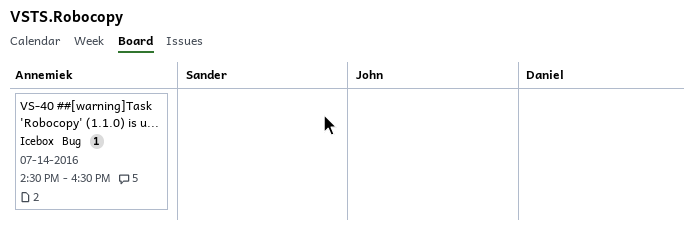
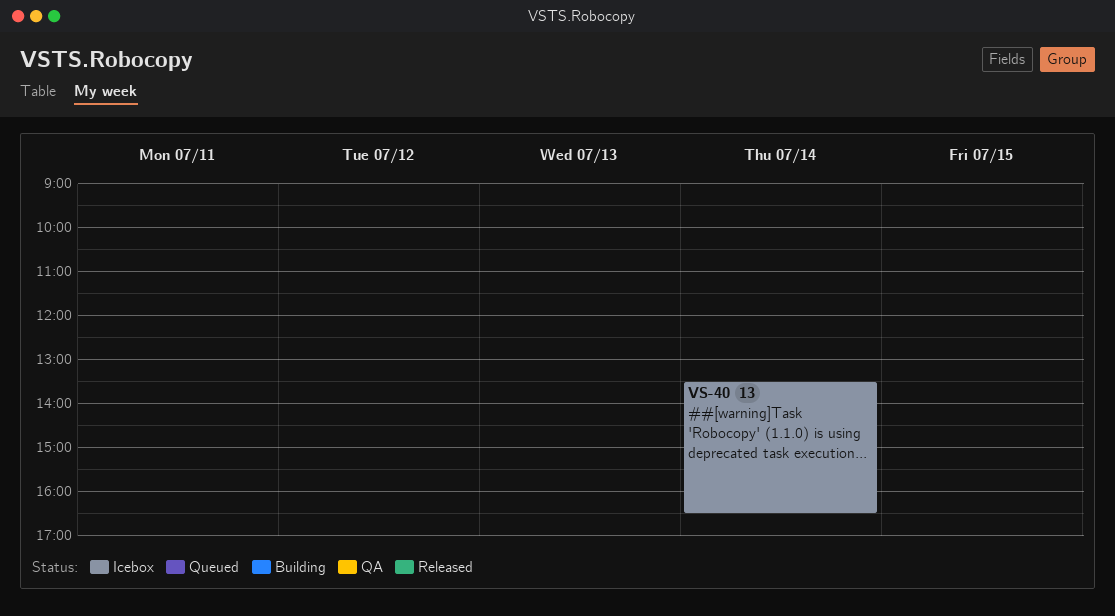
VS-40, estimate: 1 -> 13
VS-40, begins: 14:30 -> 13:30

